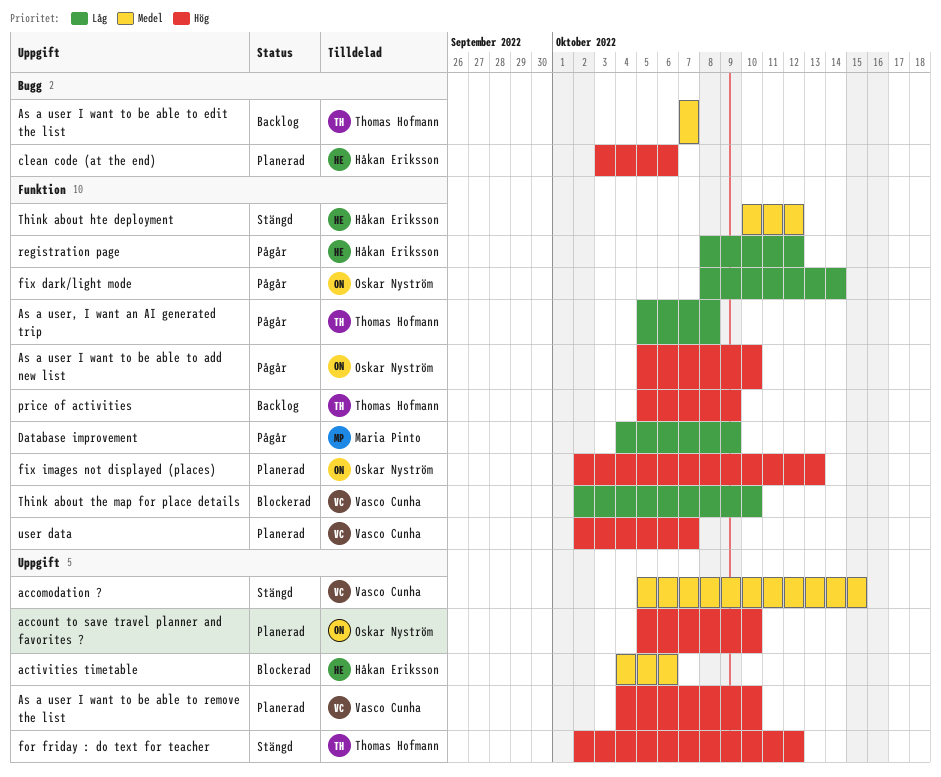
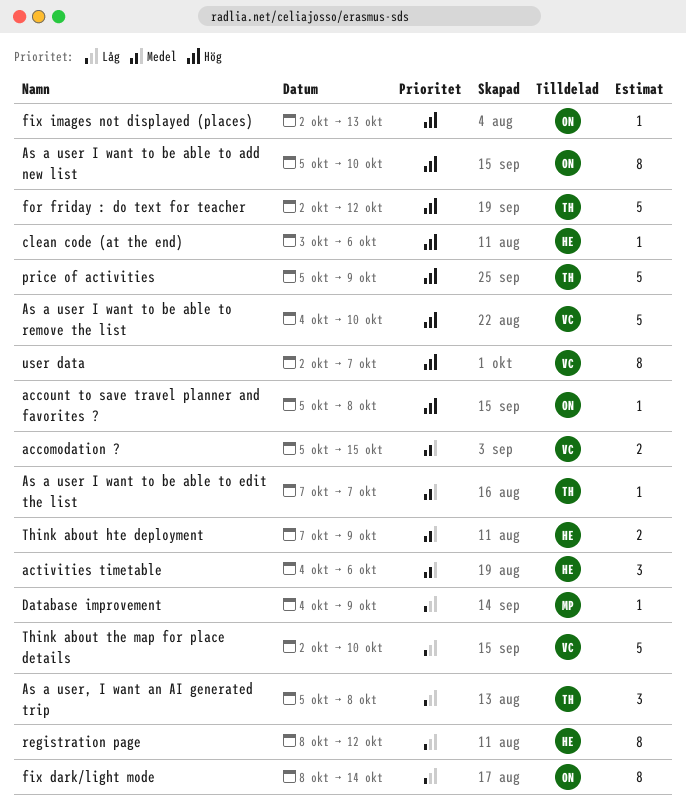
account to save travel planner and favorites ?, due: Oct 10 -> Oct 8
Think about hte deployment, start: Oct 10 -> Oct 7
Think about hte deployment, due: Oct 12 -> Oct 9

